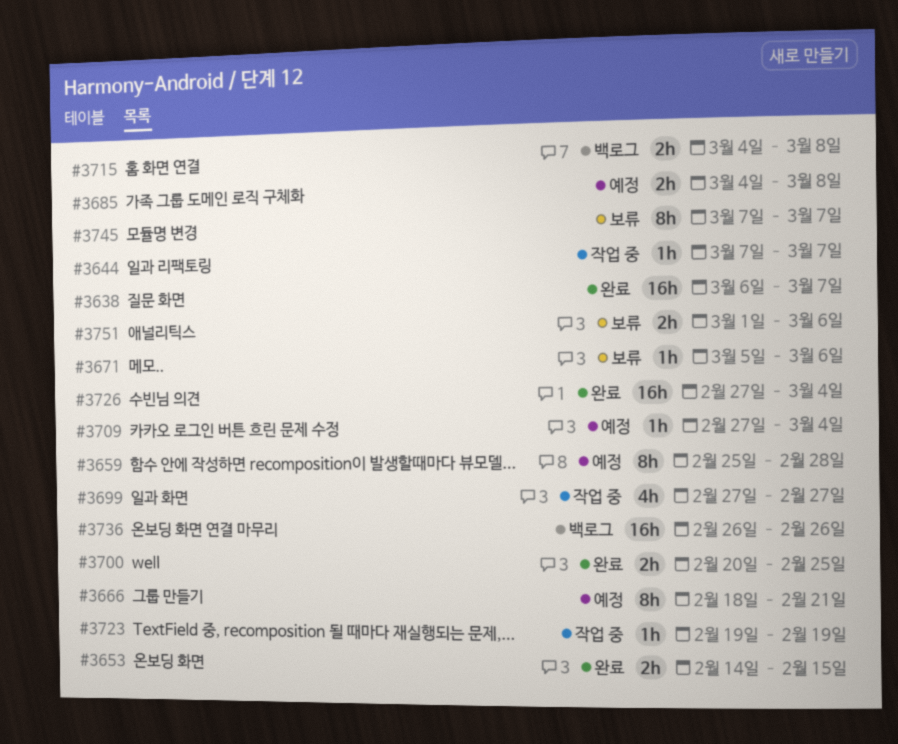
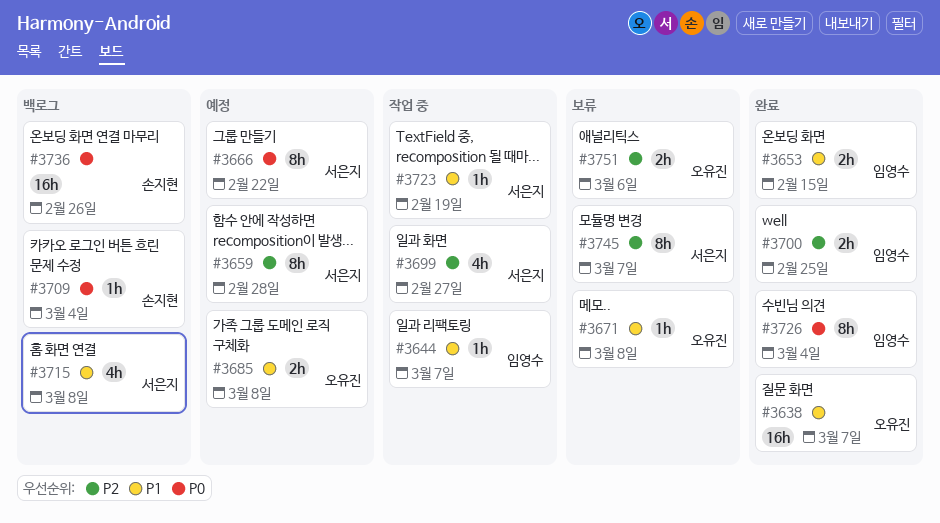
#3666, due: Feb 21 -> Feb 22
#3671, due: Mar 6 -> Mar 8
#3709, status: 예정 -> 백로그
#3715, estimate: 2h -> 4h
#3726, estimate: 16h -> 8h

